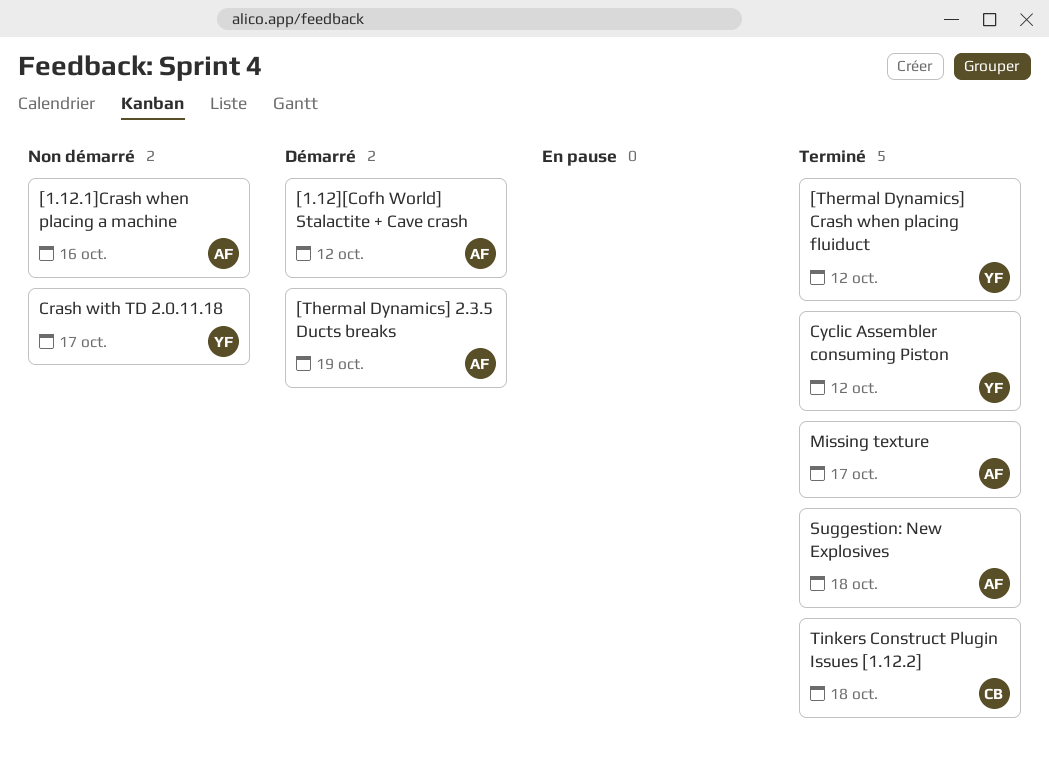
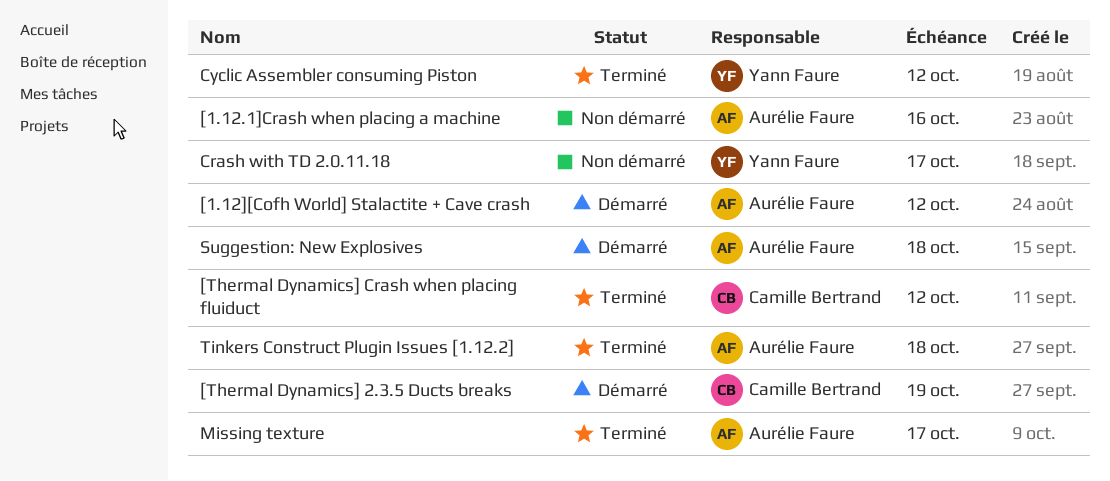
[Thermal Dynamics] 2.3.5 Ducts breaks, owner: Aurélie Faure -> Camille Bertrand
[Thermal Dynamics] Crash when placing fluiduct, owner: Yann Faure -> Camille Bertrand
Suggestion: New Explosives, status: Terminé -> Démarré
Tinkers Construct Plugin Issues [1.12.2], owner: Camille Bertrand -> Aurélie Faure

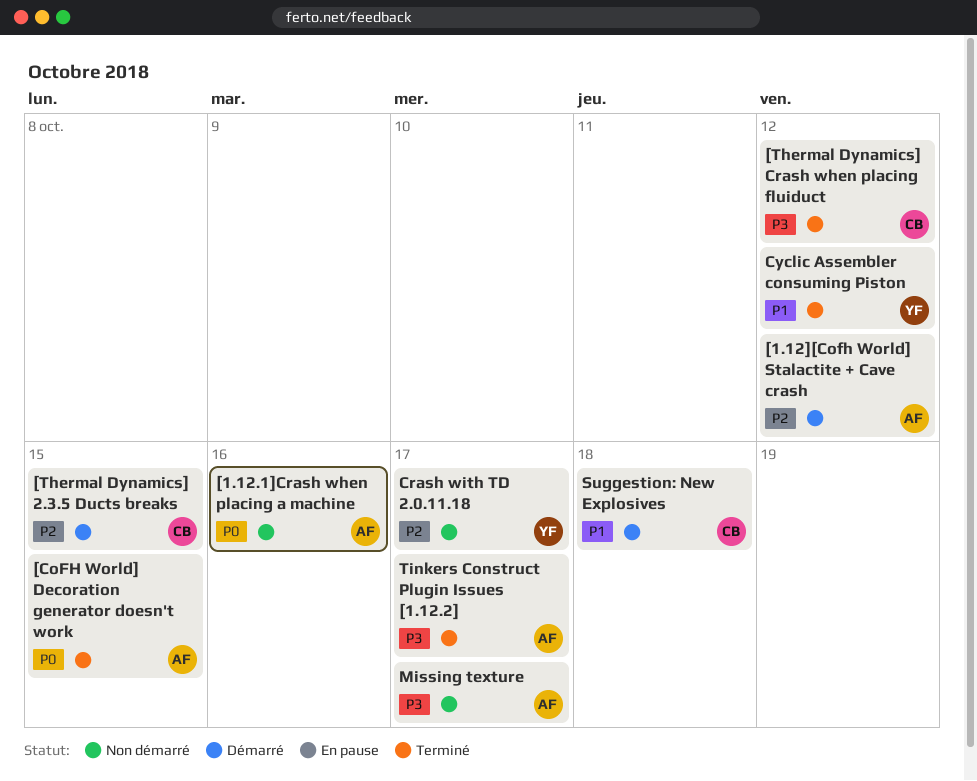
[CoFH World] Decoration generator doesn't work: none -> present
[Thermal Dynamics] 2.3.5 Ducts breaks, due: Oct 19 -> Oct 15
Missing texture, status: Terminé -> Non démarré
Suggestion: New Explosives, owner: Aurélie Faure -> Camille Bertrand
Tinkers Construct Plugin Issues [1.12.2], due: Oct 18 -> Oct 17

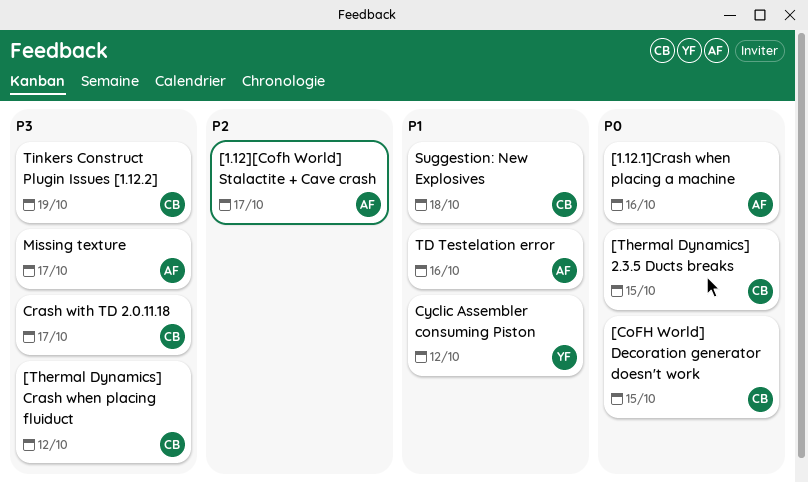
[1.12][Cofh World] Stalactite + Cave crash, due: Oct 12 -> Oct 17
[CoFH World] Decoration generator doesn't work, owner: AF -> CB
[Thermal Dynamics] 2.3.5 Ducts breaks, priority: P2 -> P0
Crash with TD 2.0.11.18, owner: YF -> CB
Crash with TD 2.0.11.18, priority: P2 -> P3
TD Testelation error: none -> present
Tinkers Construct Plugin Issues [1.12.2], owner: AF -> CB
Tinkers Construct Plugin Issues [1.12.2], due: Oct 17 -> Oct 19

